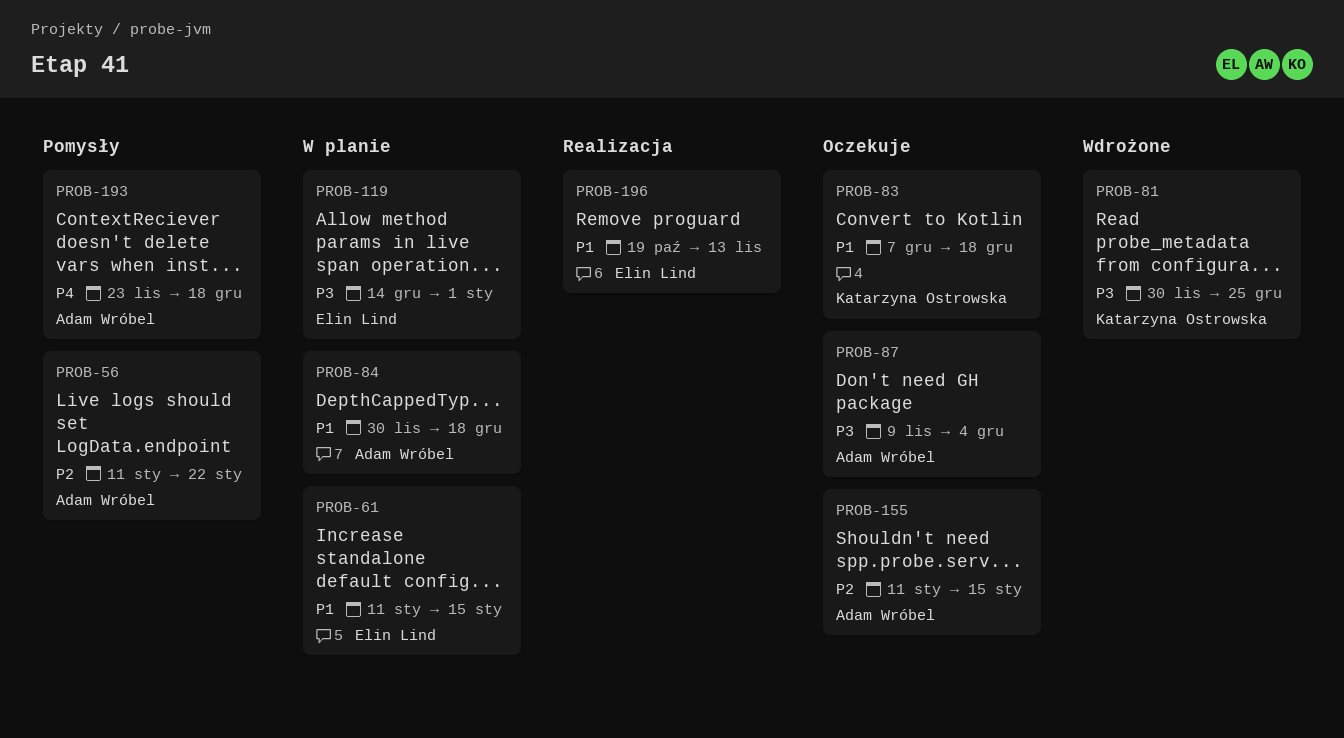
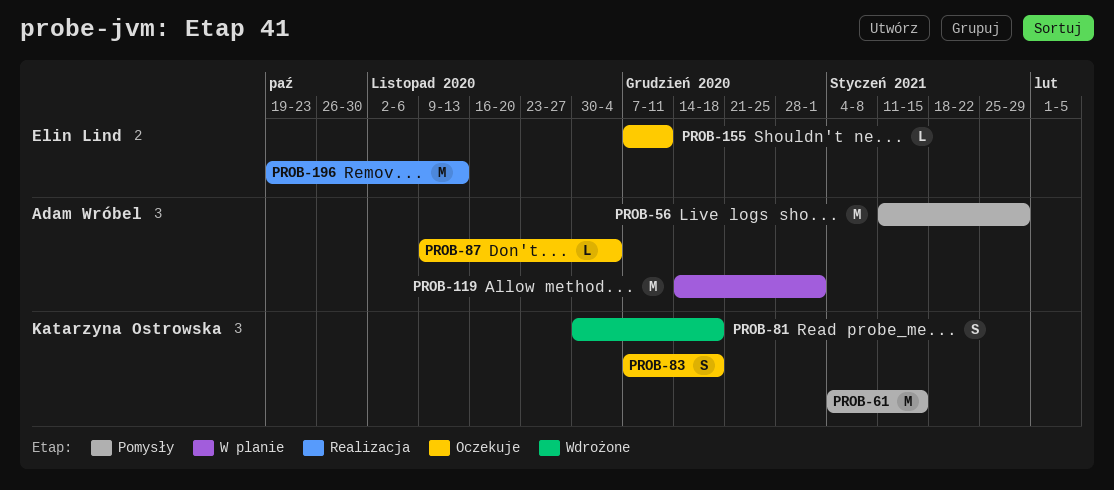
PROB-56, due: Jan 22 -> Jan 29
PROB-61, status: W planie -> Pomysły
PROB-61, owner: Elin Lind -> Katarzyna Ostrowska
PROB-61, start: Jan 11 -> Jan 4
PROB-81, due: Dec 25 -> Dec 18
PROB-84: present -> none
PROB-119, owner: Elin Lind -> Adam Wróbel
PROB-155, owner: Adam Wróbel -> Elin Lind
PROB-155, start: Jan 11 -> Dec 7
PROB-155, due: Jan 15 -> Dec 11
PROB-193: present -> none

